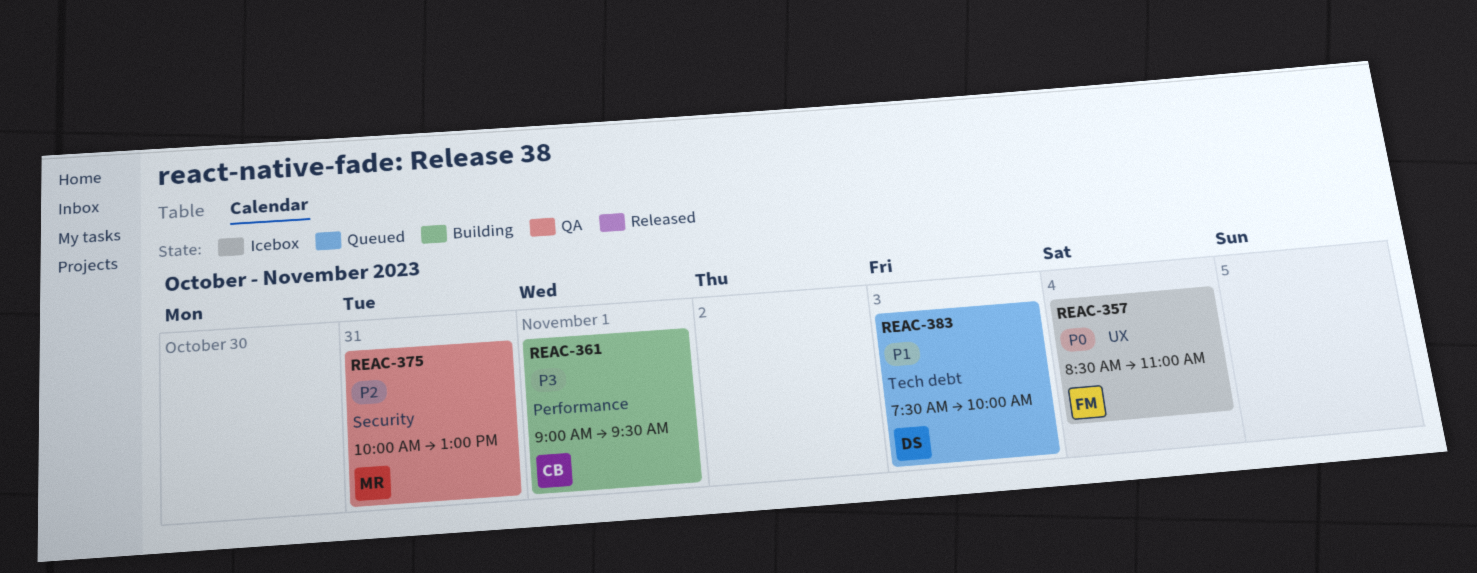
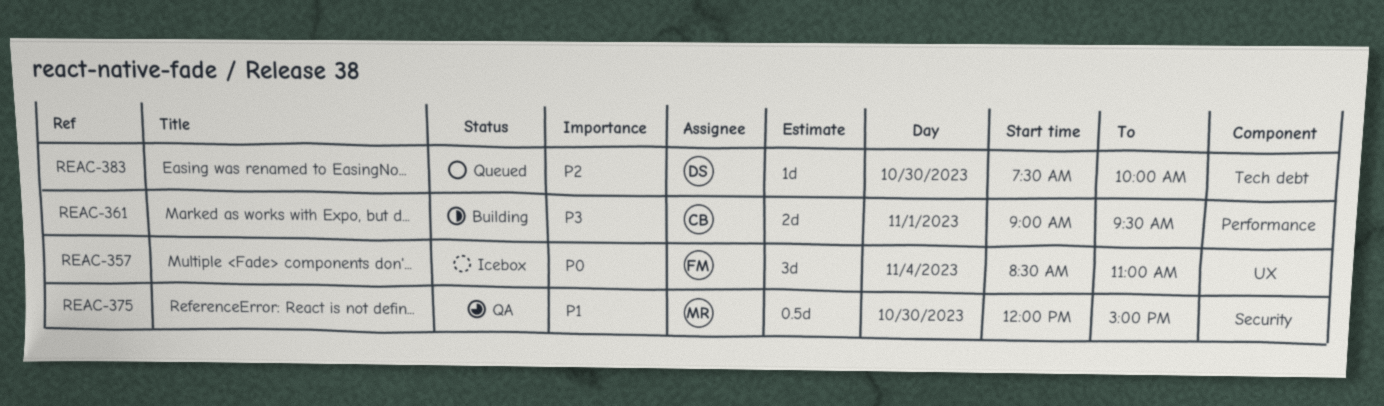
REAC-375, priority: P2 -> P1
REAC-375, day: Oct 31 -> Oct 30
REAC-375, begins: 10:00 -> 12:00
REAC-375, ends: 13:00 -> 15:00
REAC-383, priority: P1 -> P2
REAC-383, day: Nov 3 -> Oct 30

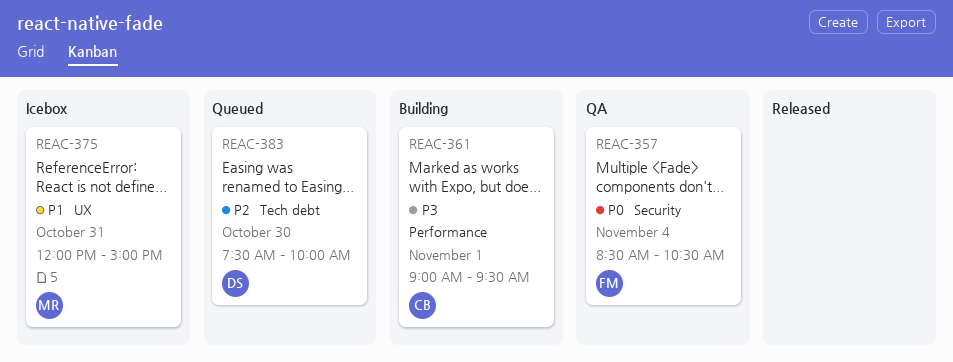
REAC-357, status: Icebox -> QA
REAC-357, label: UX -> Security
REAC-357, ends: 11:00 -> 10:30
REAC-375, status: QA -> Icebox
REAC-375, label: Security -> UX
REAC-375, day: Oct 30 -> Oct 31

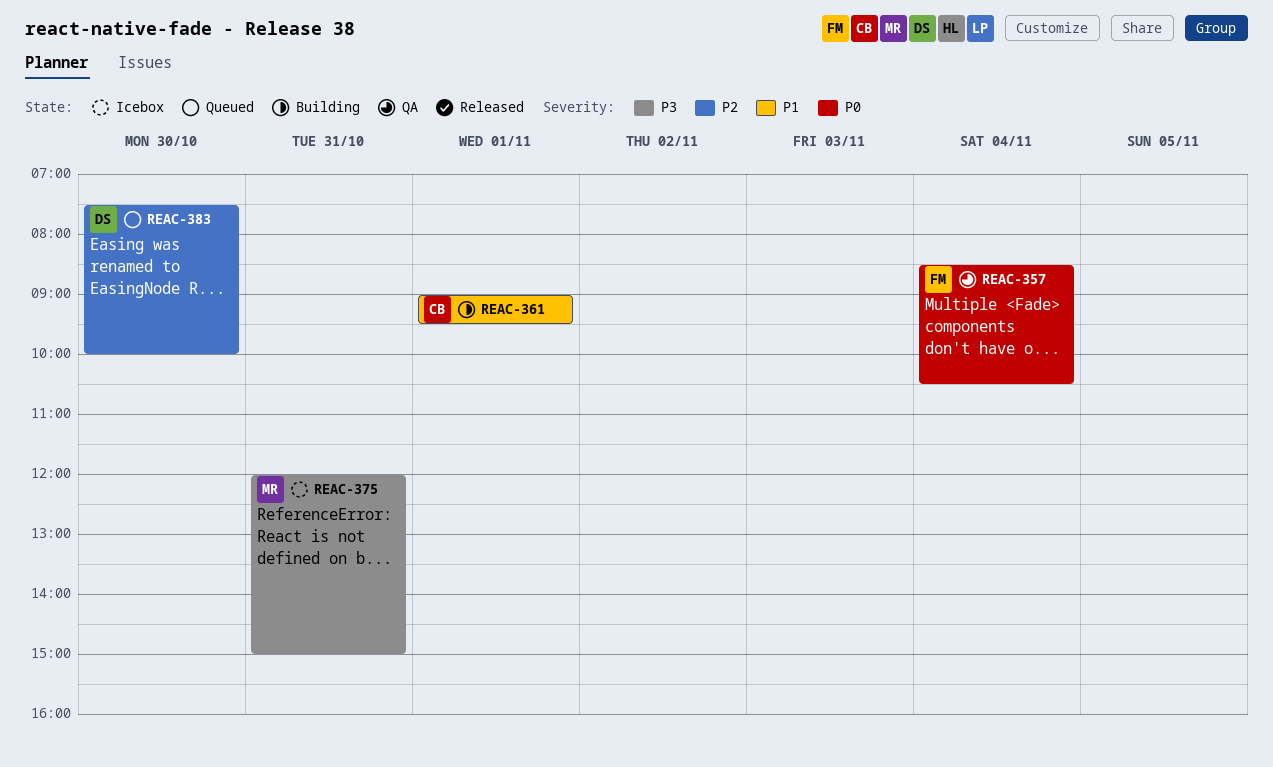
REAC-361, priority: P3 -> P1
REAC-375, priority: P1 -> P3

